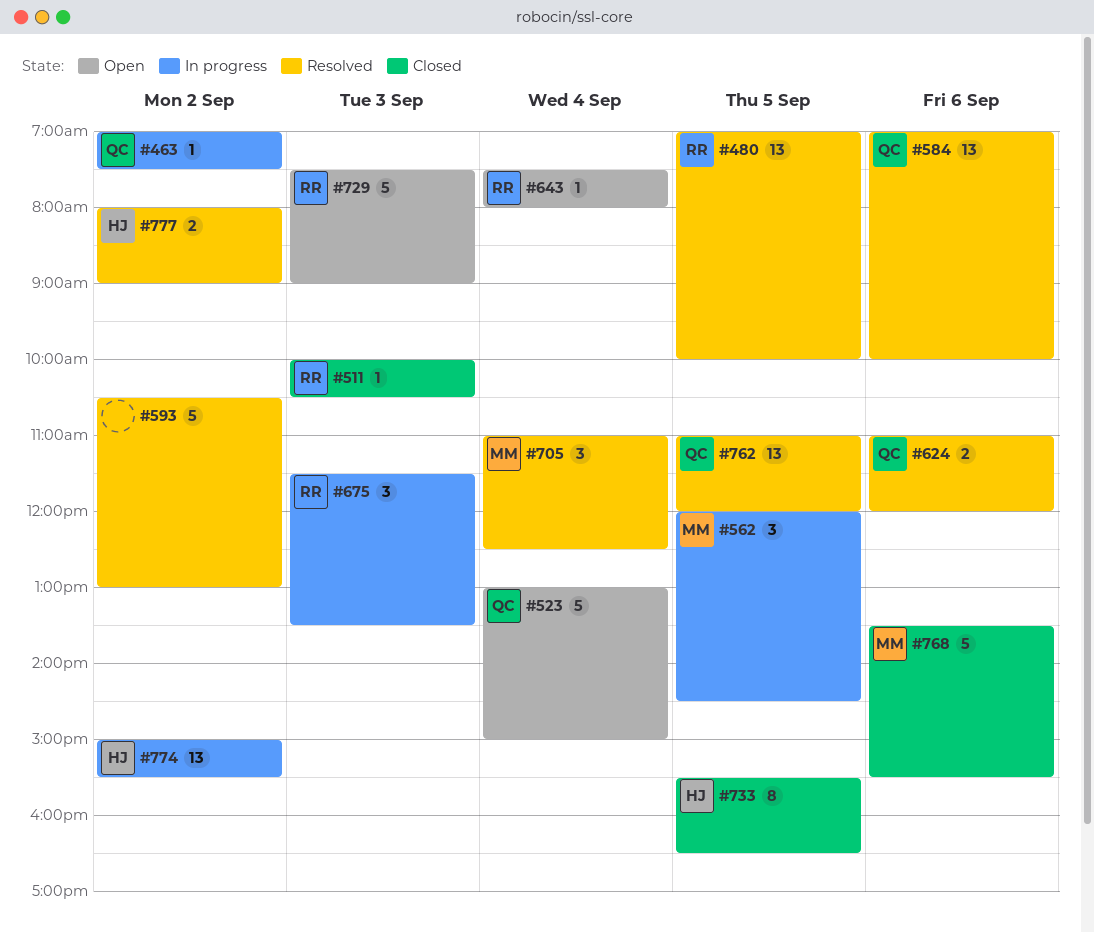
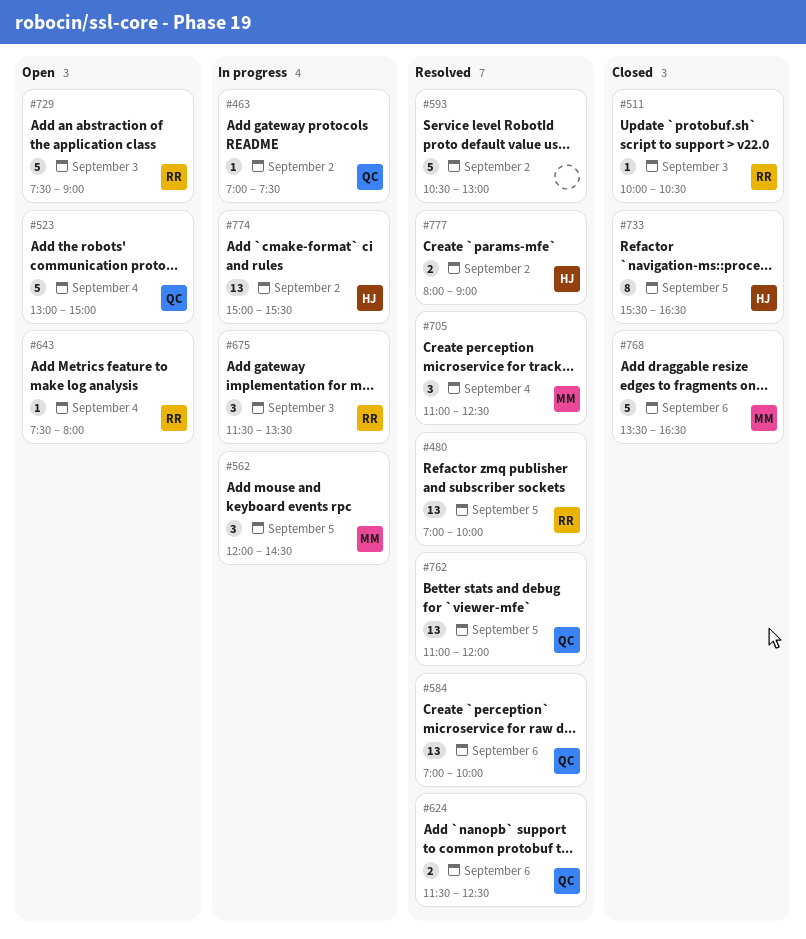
#624, begins: 11:00 -> 11:30
#624, ends: 12:00 -> 12:30
#768, ends: 15:30 -> 16:30

